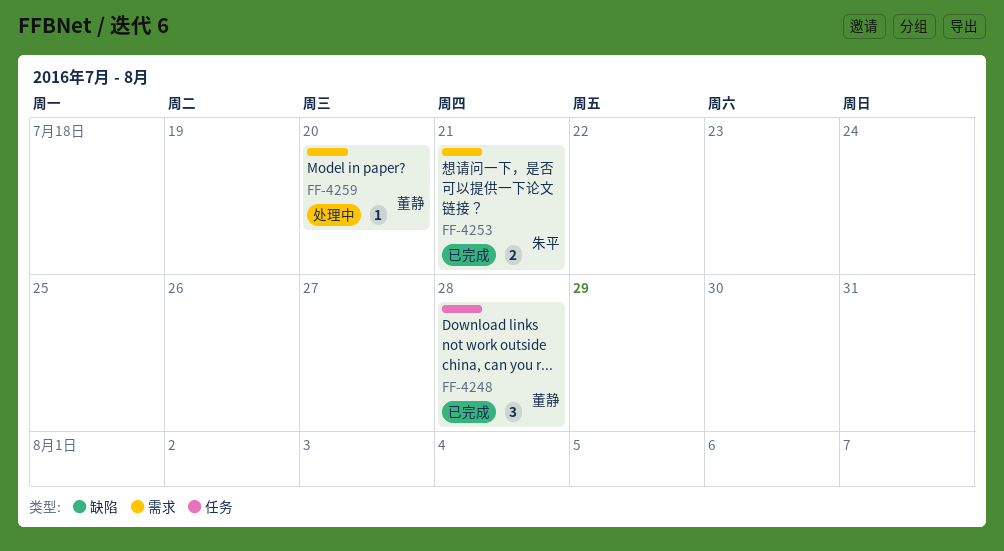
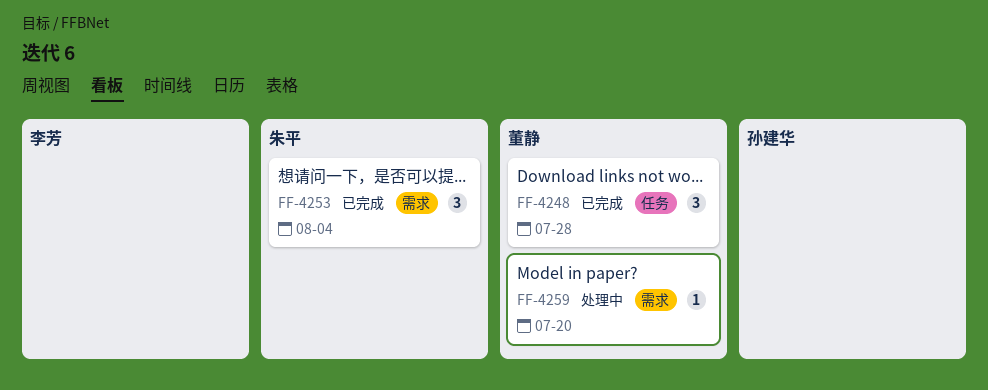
FF-4253, estimate: 2 -> 3
FF-4253, due: Jul 21 -> Aug 4

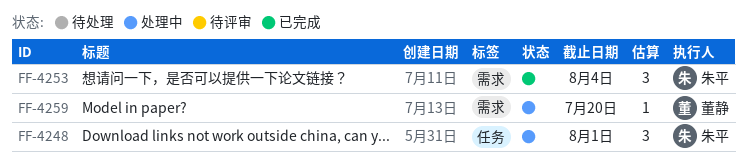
FF-4248, status: 已完成 -> 处理中
FF-4248, owner: 董静 -> 朱平
FF-4248, due: Jul 28 -> Aug 1

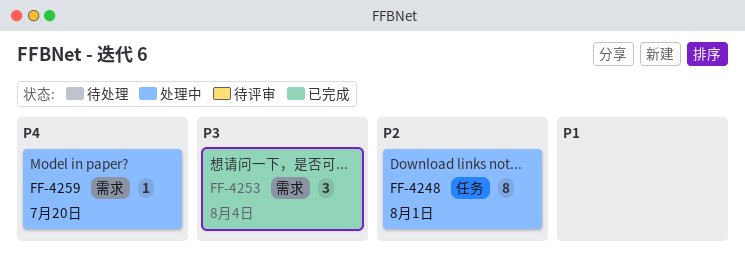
FF-4248, estimate: 3 -> 8

